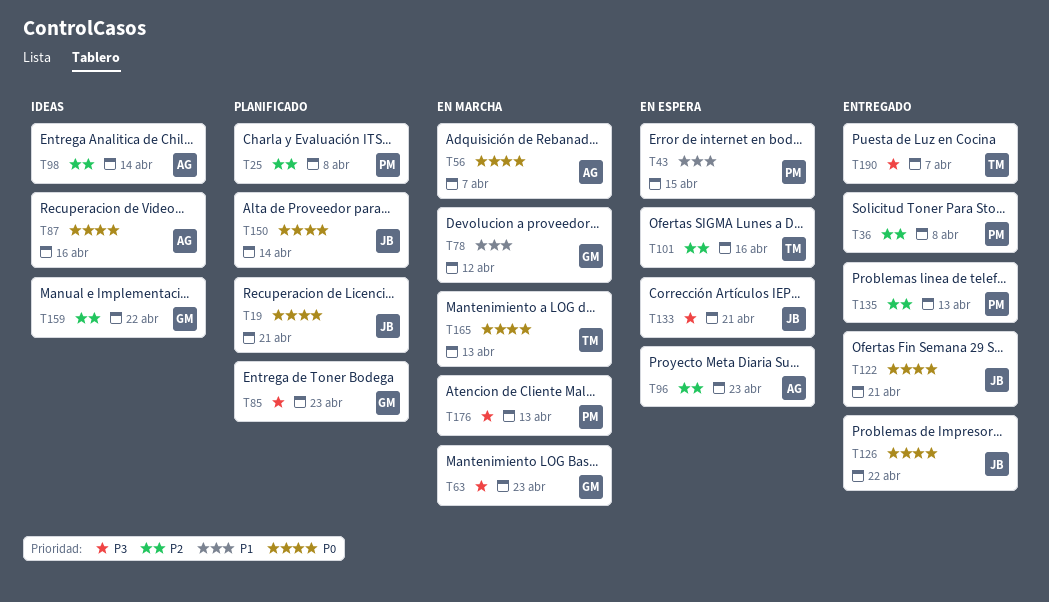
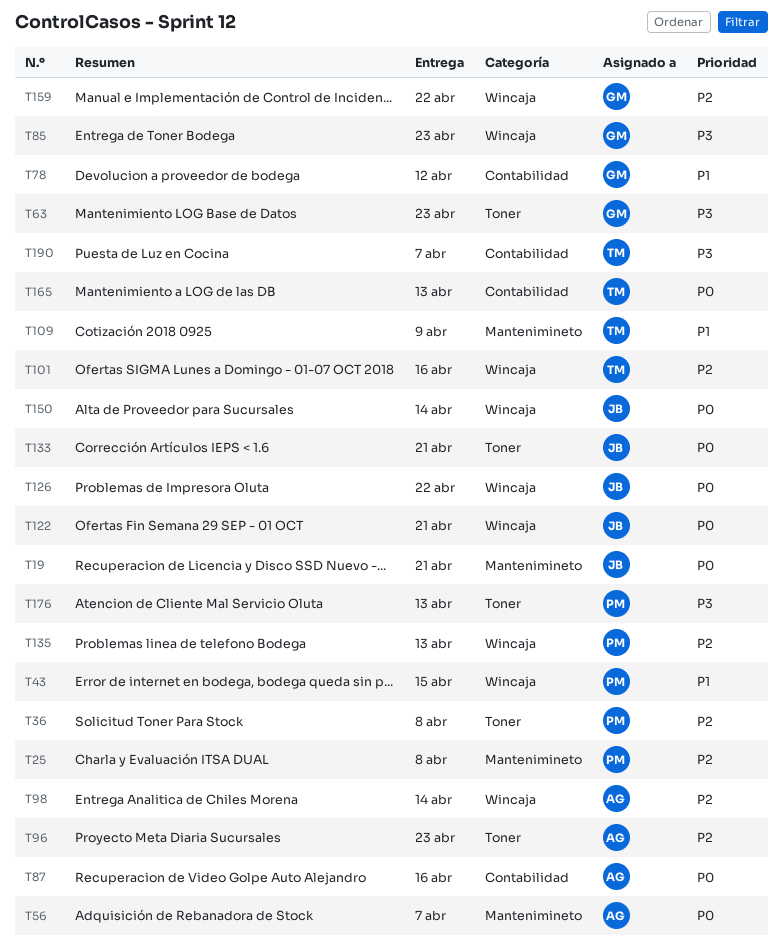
T109: none -> present
T133, priority: P3 -> P0

